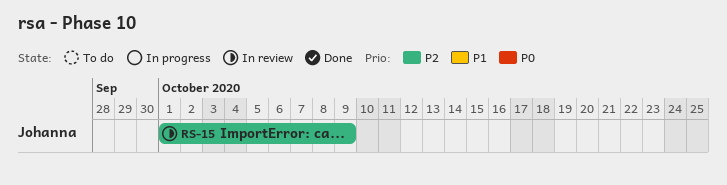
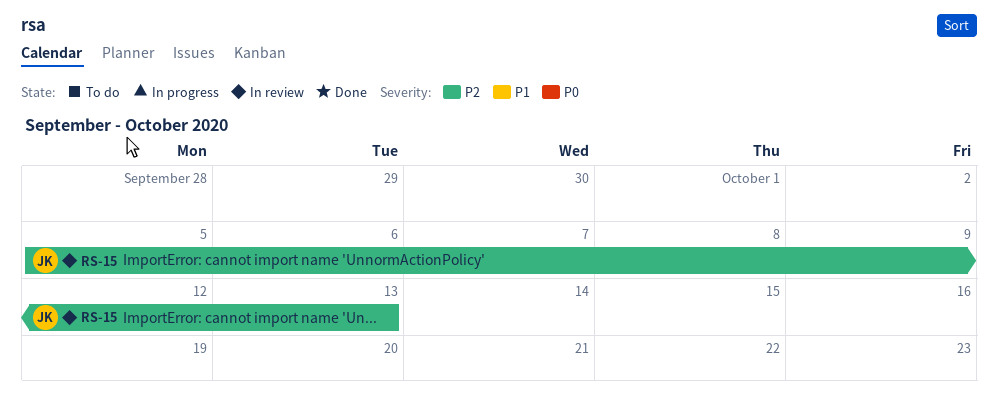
RS-15, start: Oct 1 -> Oct 5
RS-15, due: Oct 9 -> Oct 13

